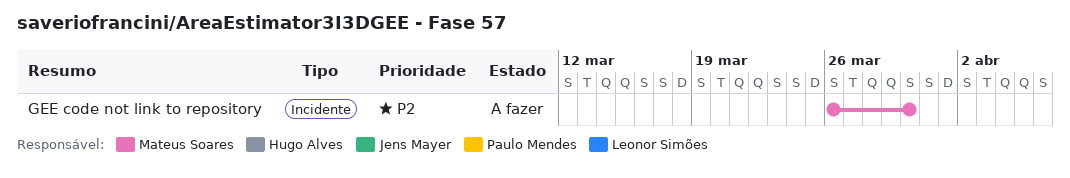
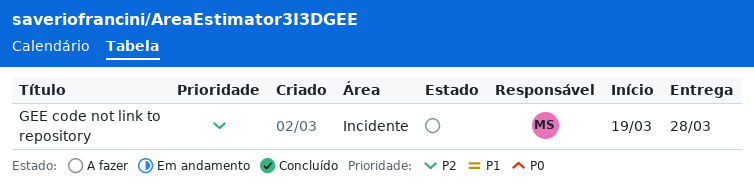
GEE code not link to repository, start: Mar 26 -> Mar 19
GEE code not link to repository, due: Mar 30 -> Mar 28

